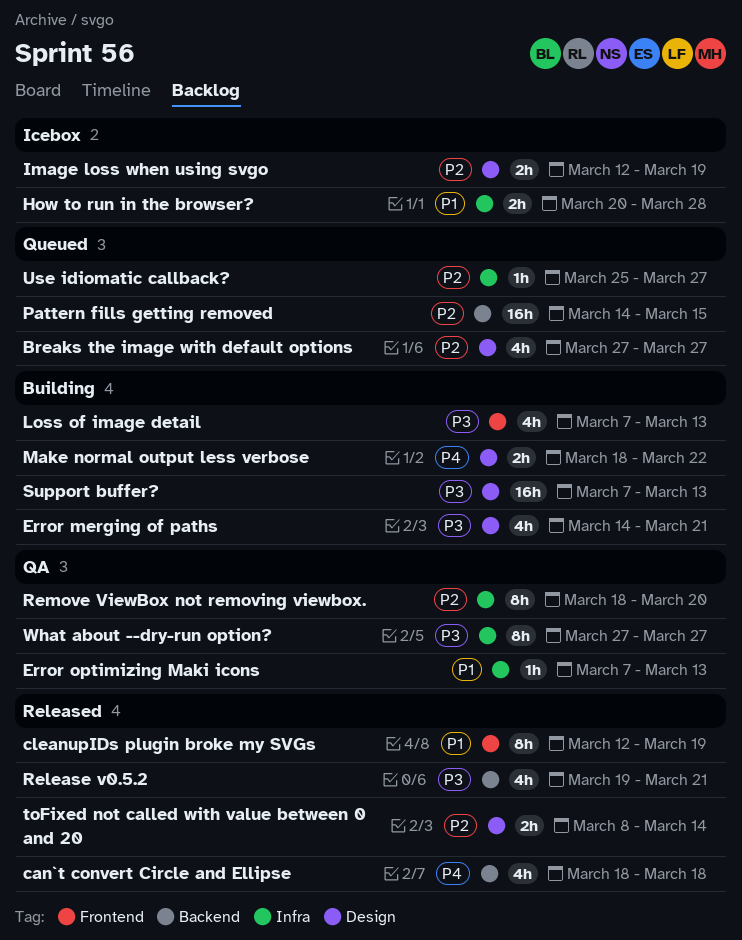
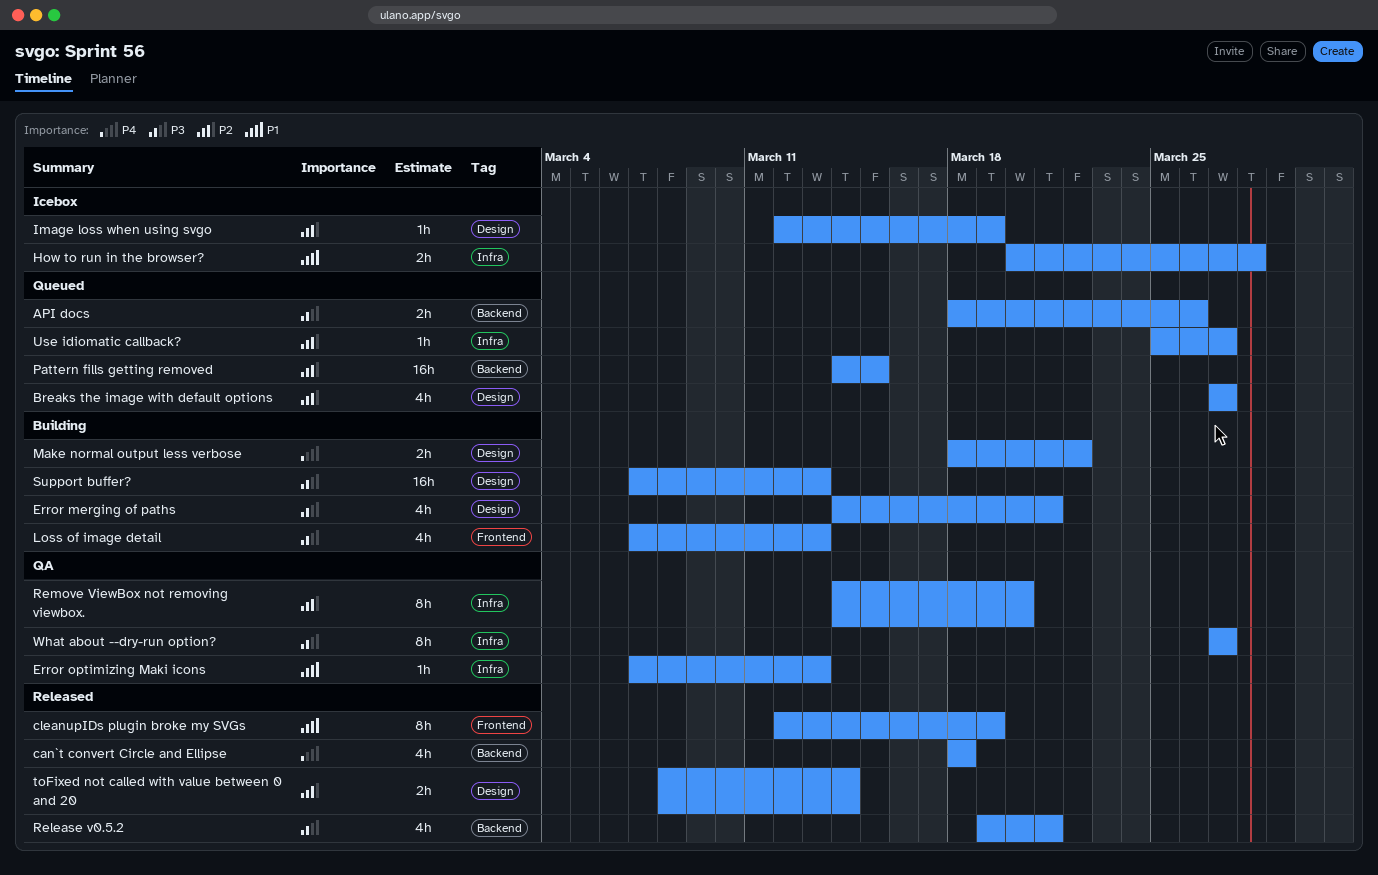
API docs: none -> present
Image loss when using svgo, estimate: 2h -> 1h
Remove ViewBox not removing viewbox., start: Mar 18 -> Mar 14

